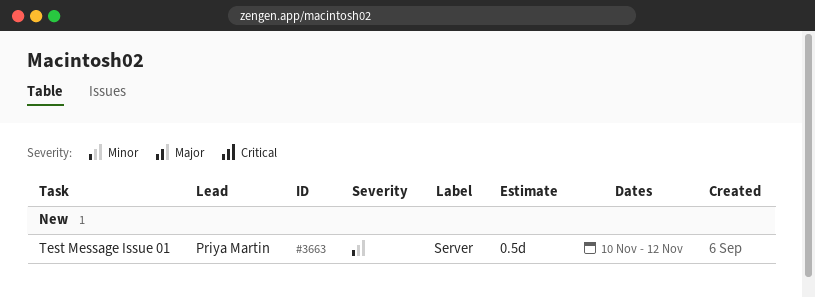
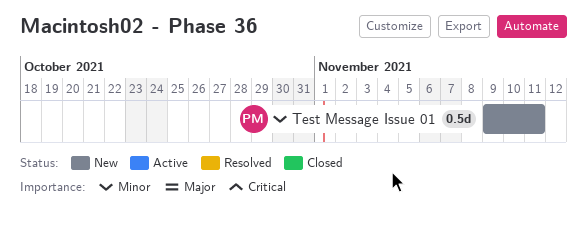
Test Message Issue 01, start: Nov 10 -> Nov 9
Test Message Issue 01, due: Nov 12 -> Nov 11

